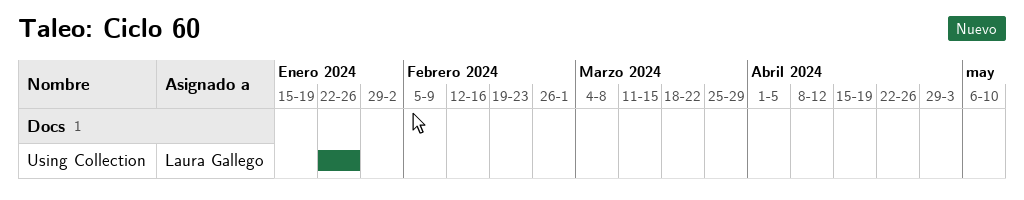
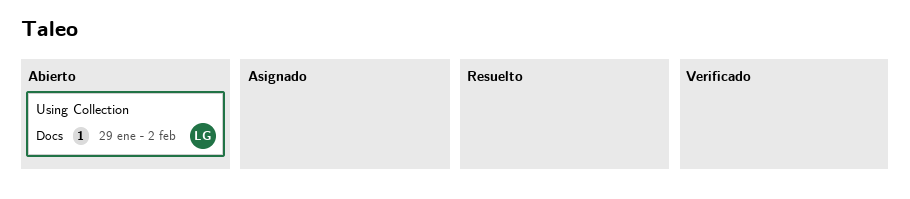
Using Collection, start: Jan 22 -> Jan 29
Using Collection, due: Jan 26 -> Feb 2

